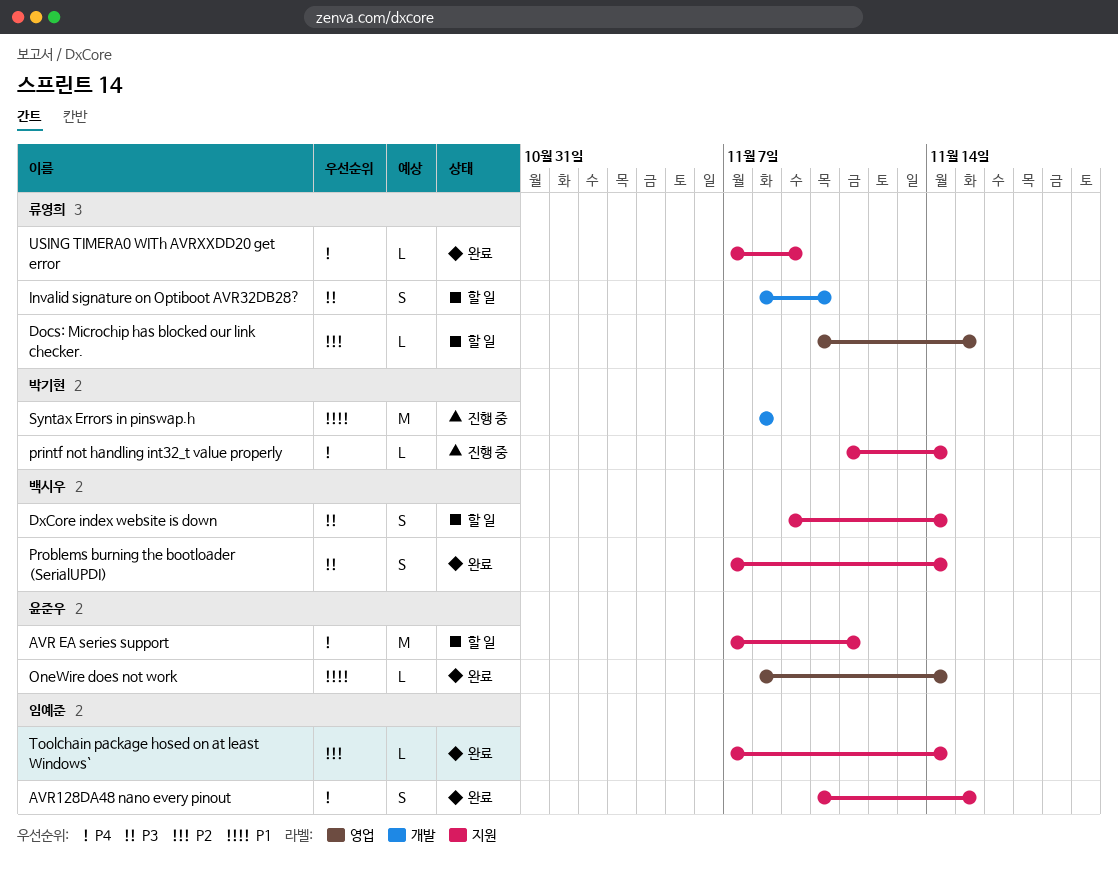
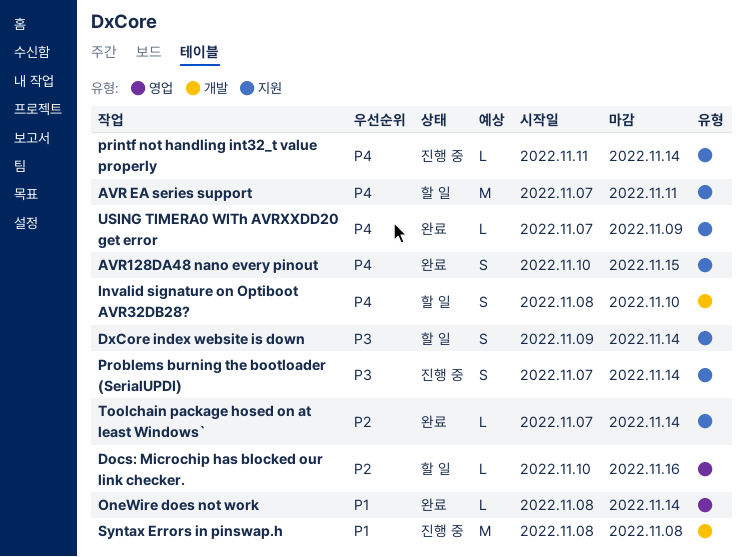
Docs: Microchip has blocked our link checker., due: Nov 15 -> Nov 16
Invalid signature on Optiboot AVR32DB28?, priority: P3 -> P4
Problems burning the bootloader (SerialUPDI), status: 완료 -> 진행 중

